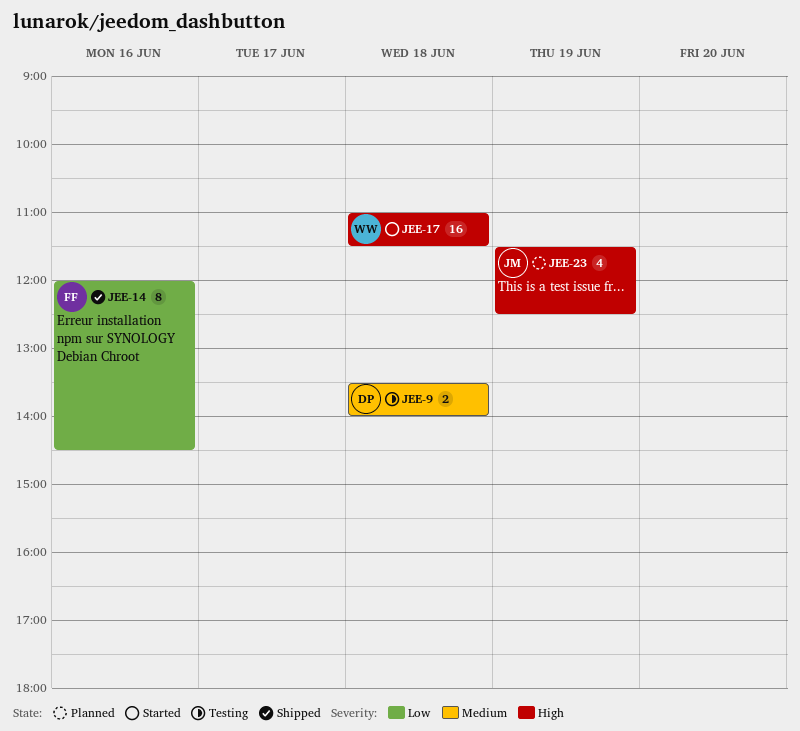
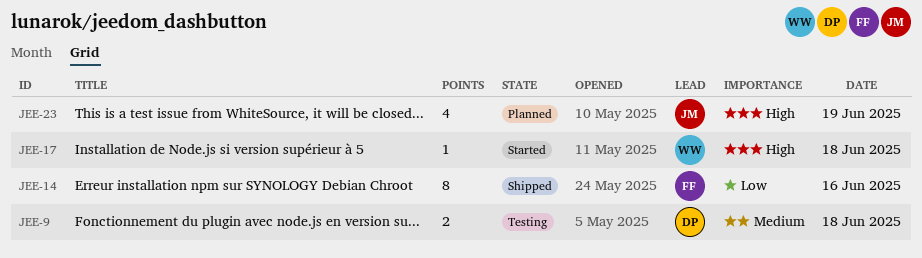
JEE-17, estimate: 16 -> 1

